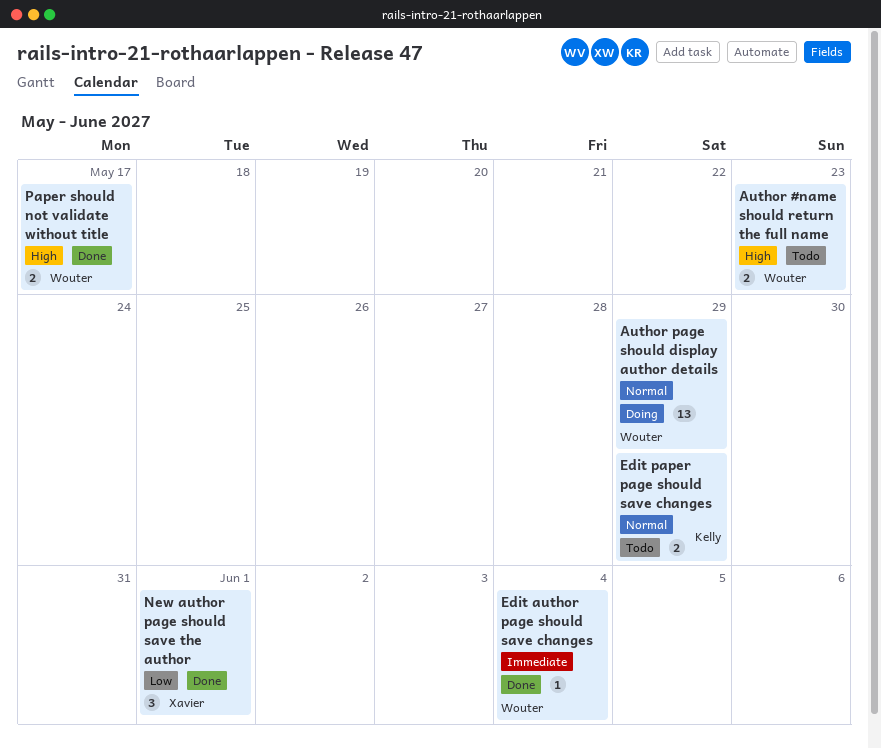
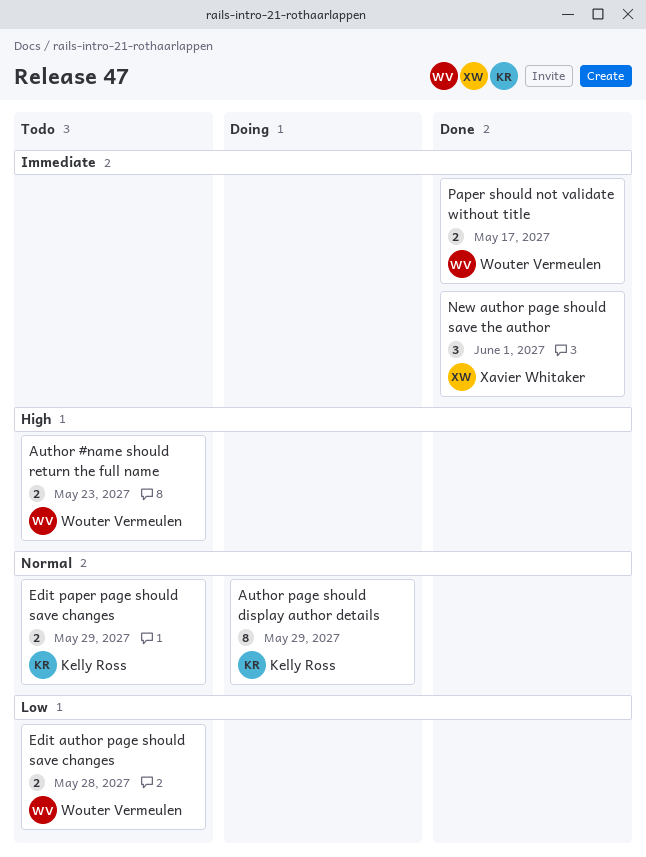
Author page should display author details, owner: Wouter Vermeulen -> Kelly Ross
Author page should display author details, estimate: 13 -> 8
Edit author page should save changes, status: Done -> Todo
Edit author page should save changes, priority: Immediate -> Low
Edit author page should save changes, estimate: 1 -> 2
Edit author page should save changes, due: Jun 4 -> May 28
New author page should save the author, priority: Low -> Immediate
Paper should not validate without title, priority: High -> Immediate

